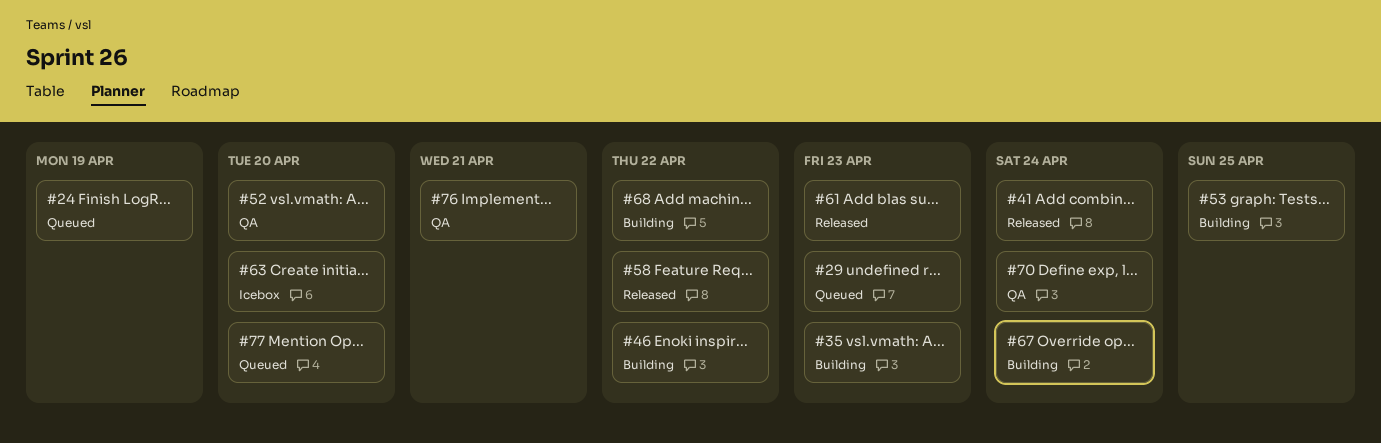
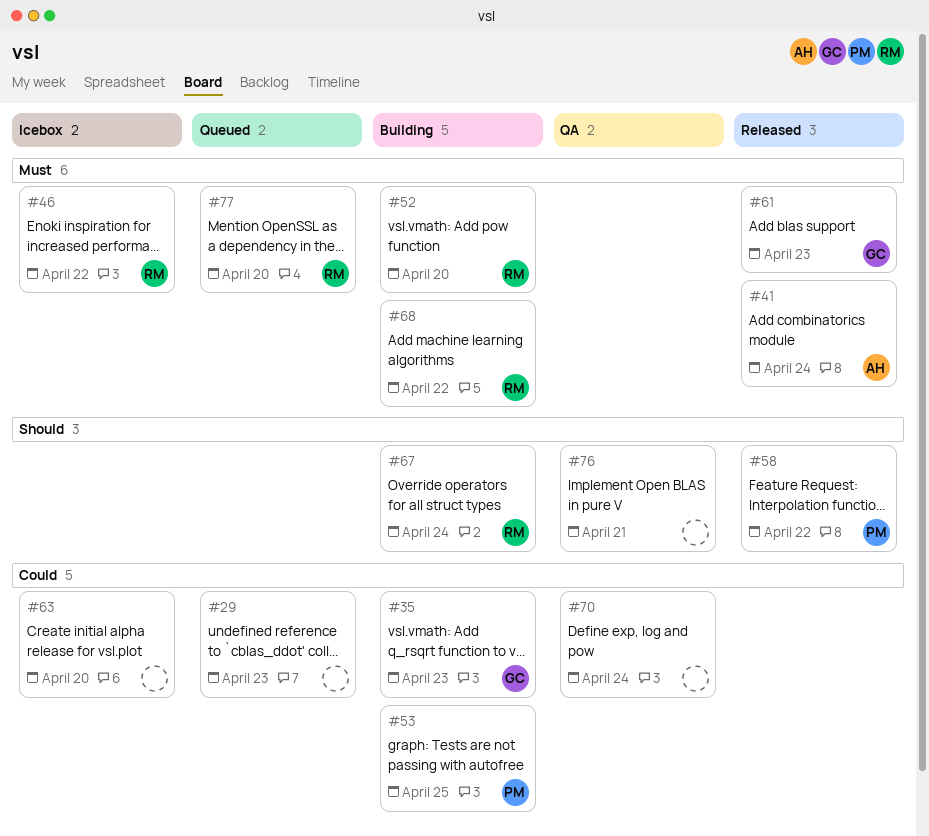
#24: present -> none
#46, status: Building -> Icebox
#52, status: QA -> Building

